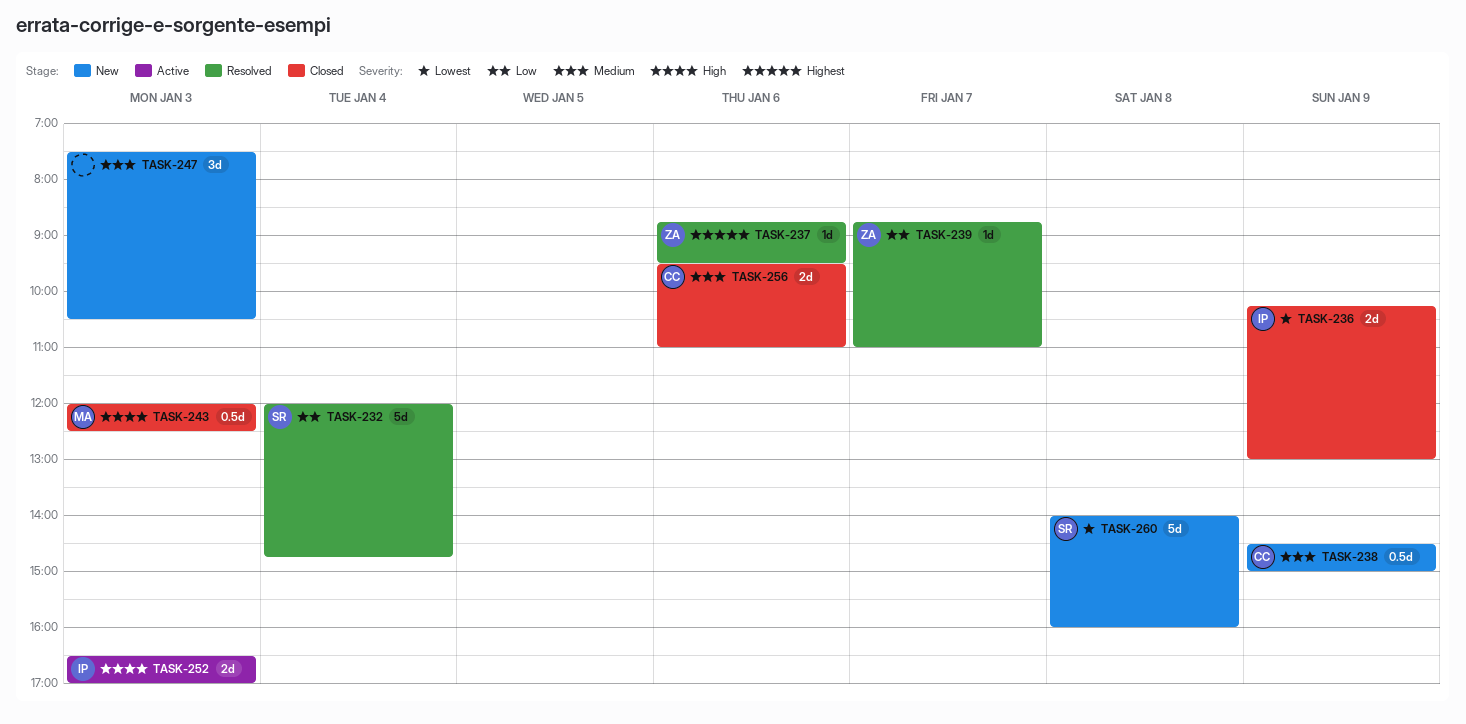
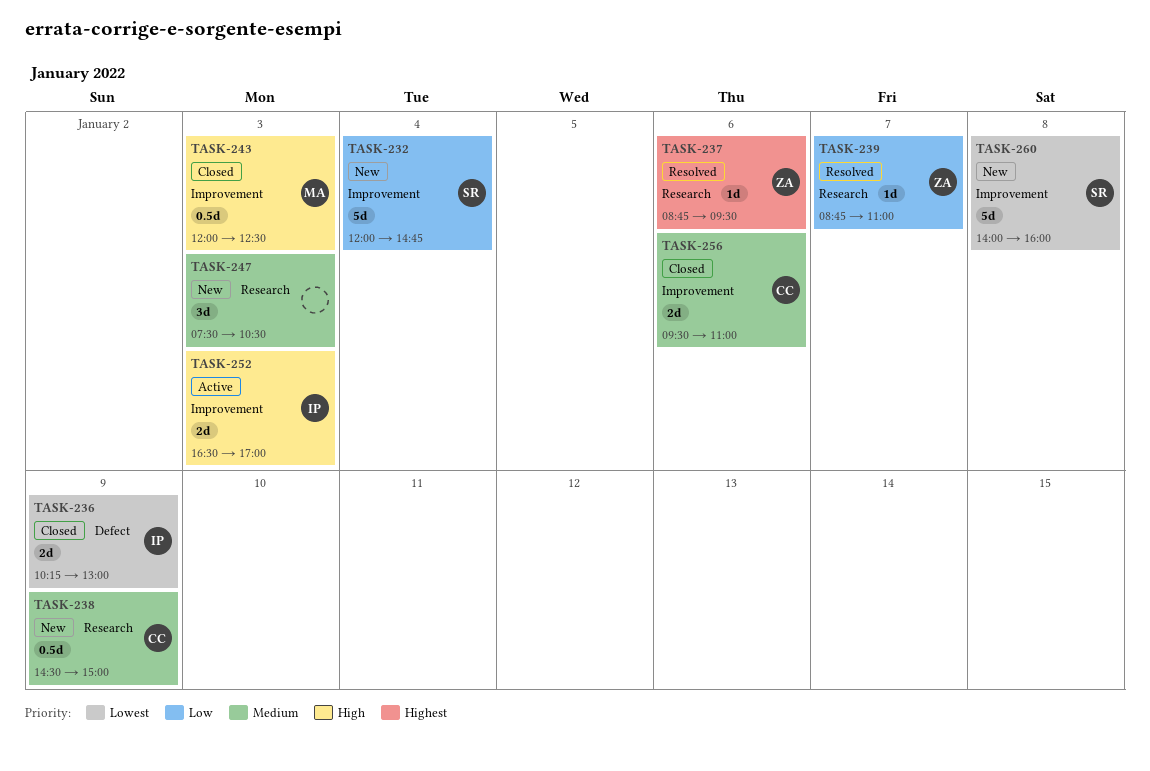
TASK-232, status: Resolved -> New

